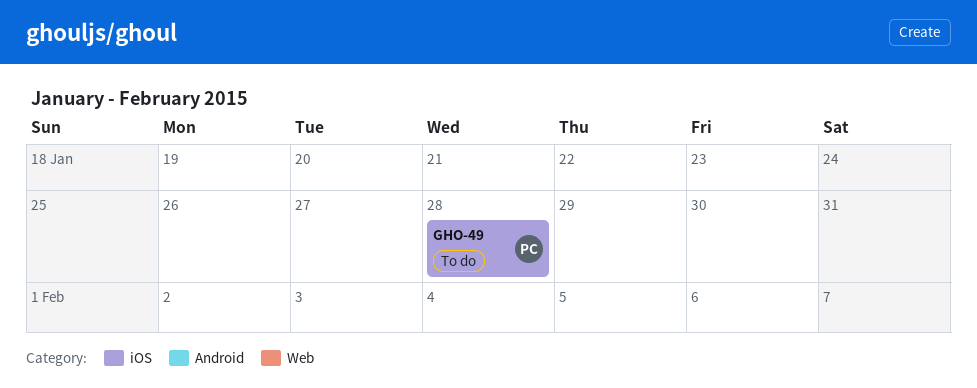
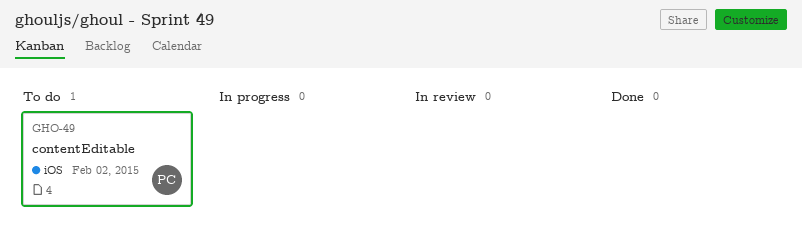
GHO-49, due: Jan 28 -> Feb 2

